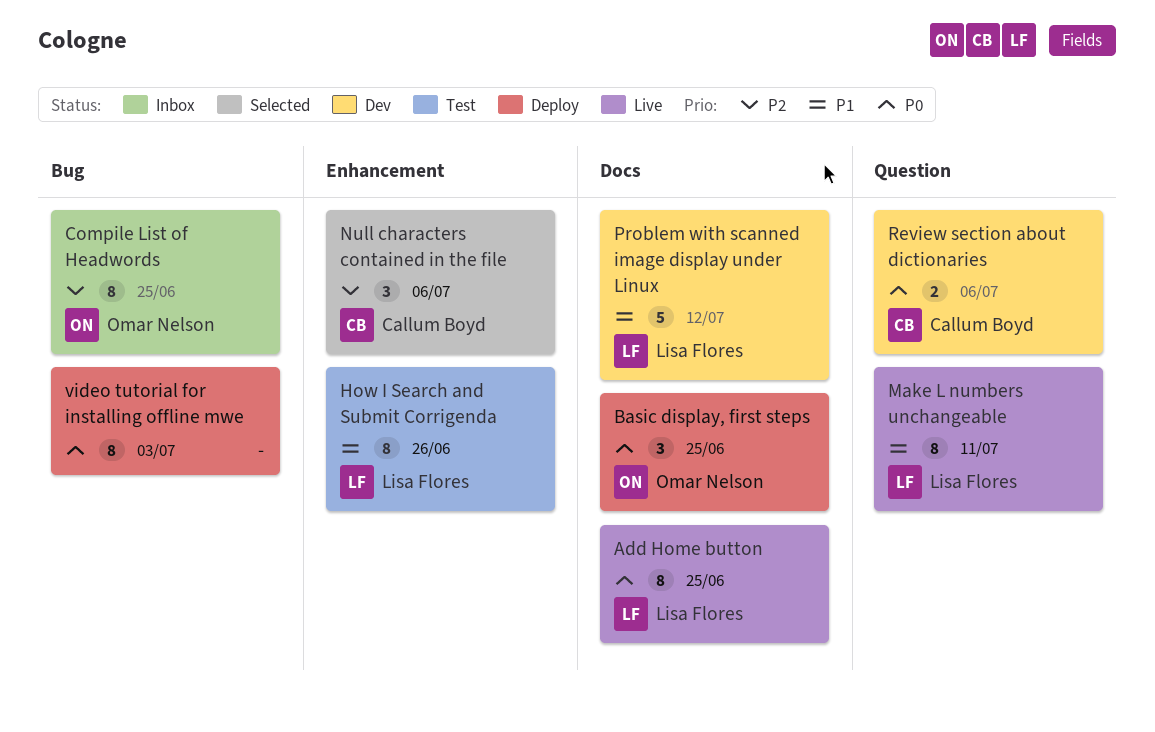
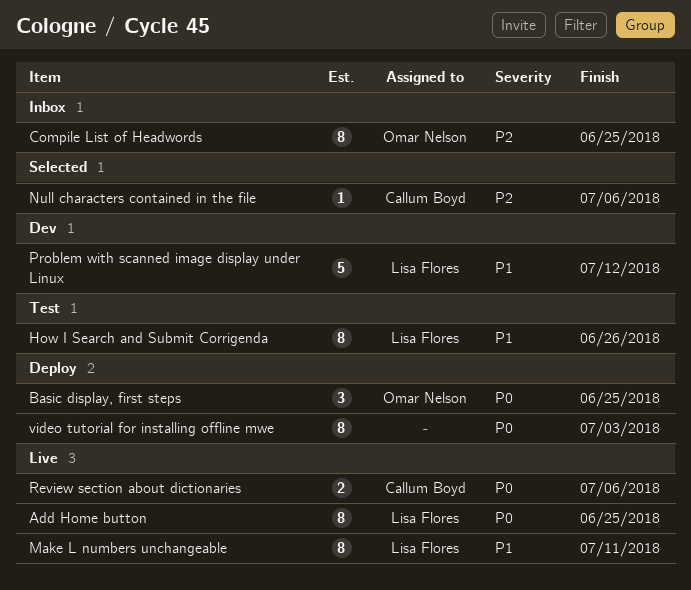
Null characters contained in the file, estimate: 3 -> 1
Review section about dictionaries, status: Dev -> Live

